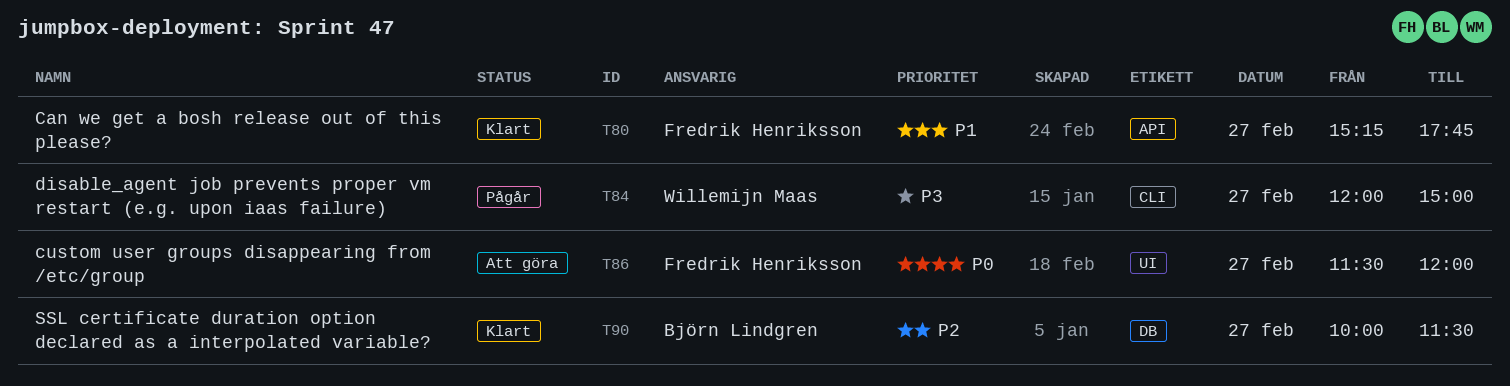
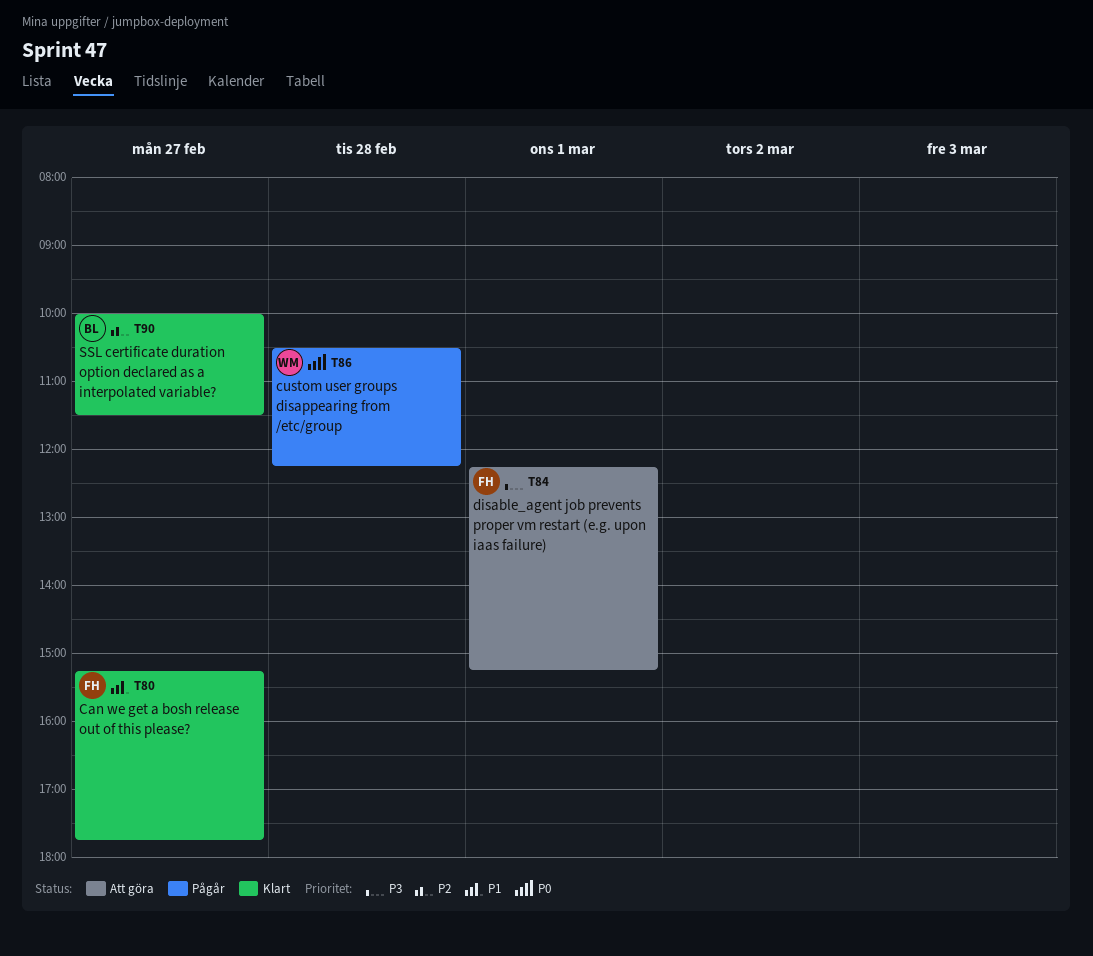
T84, status: Pågår -> Att göra
T84, owner: Willemijn Maas -> Fredrik Henriksson
T84, day: Feb 27 -> Mar 1
T84, begins: 12:00 -> 12:15
T84, ends: 15:00 -> 15:15
T86, status: Att göra -> Pågår
T86, owner: Fredrik Henriksson -> Willemijn Maas
T86, day: Feb 27 -> Feb 28
T86, begins: 11:30 -> 10:30
T86, ends: 12:00 -> 12:15

